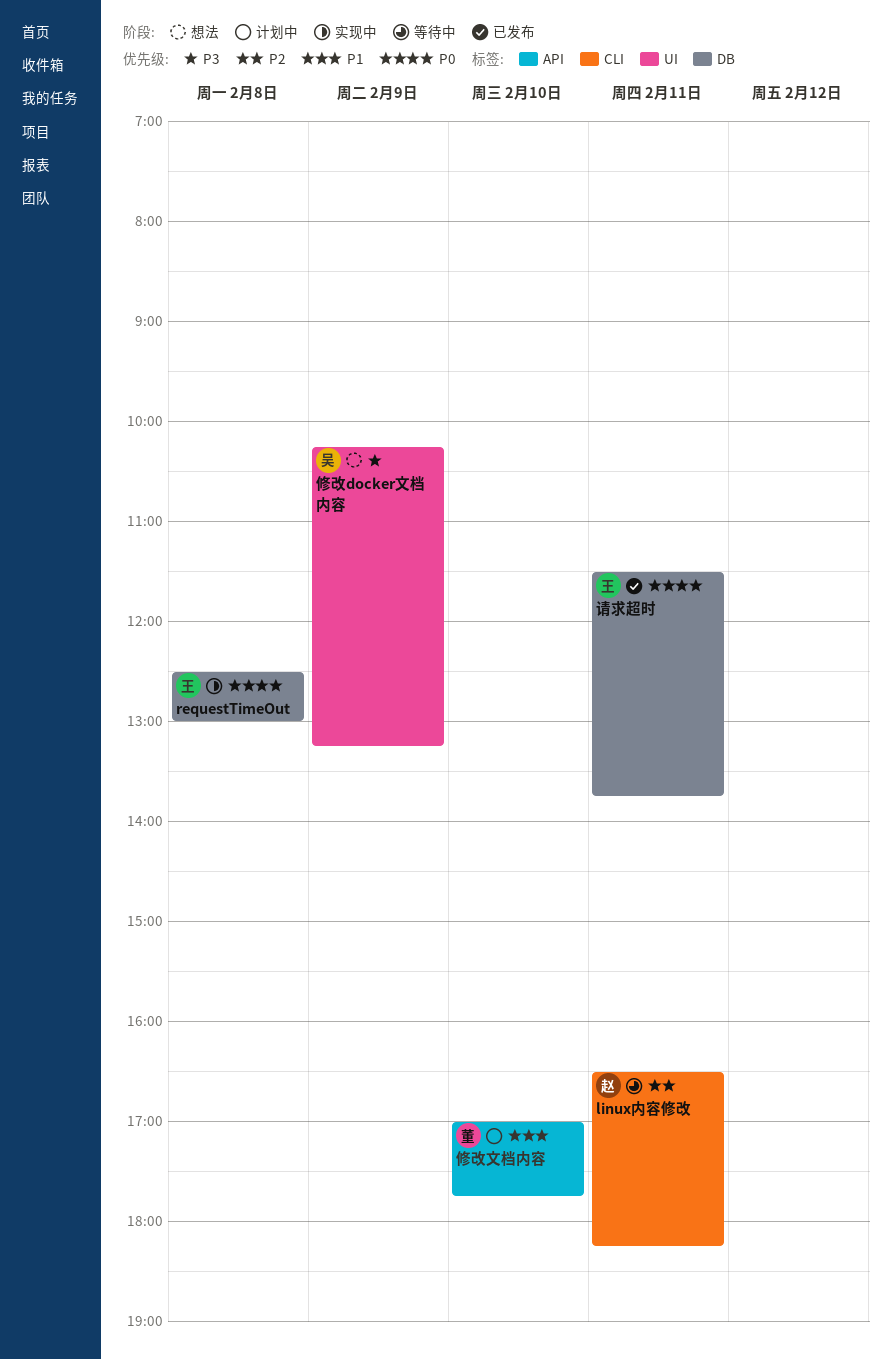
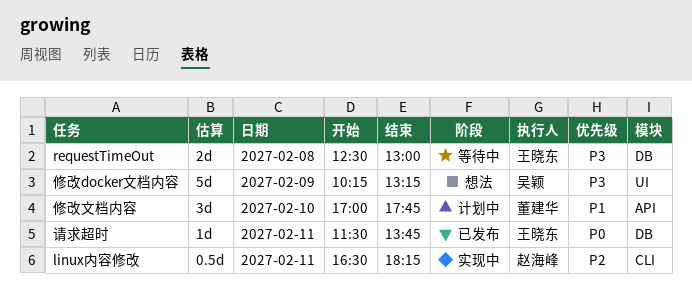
linux内容修改, status: 等待中 -> 实现中
requestTimeOut, status: 实现中 -> 等待中
requestTimeOut, priority: P0 -> P3

